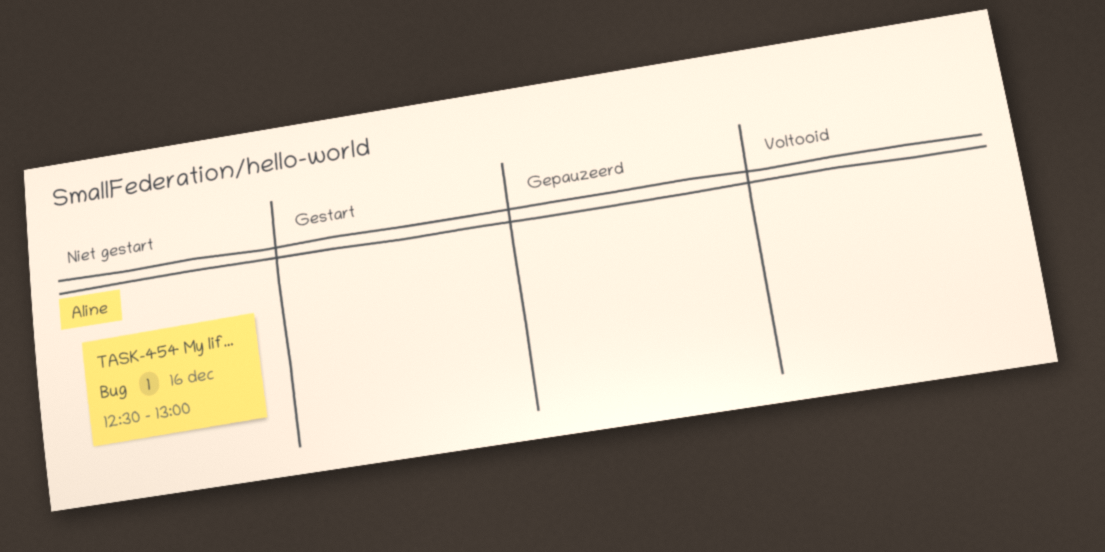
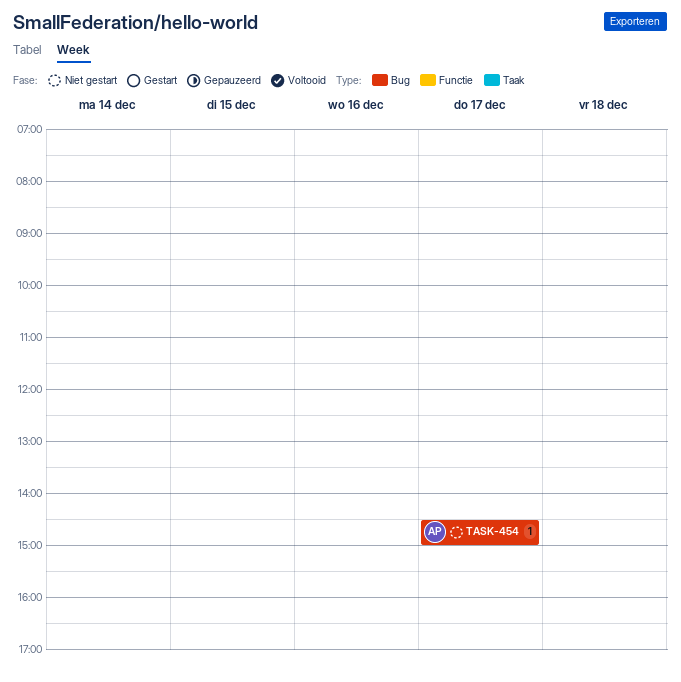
TASK-454, day: Dec 16 -> Dec 17
TASK-454, begins: 12:30 -> 14:30
TASK-454, ends: 13:00 -> 15:00

